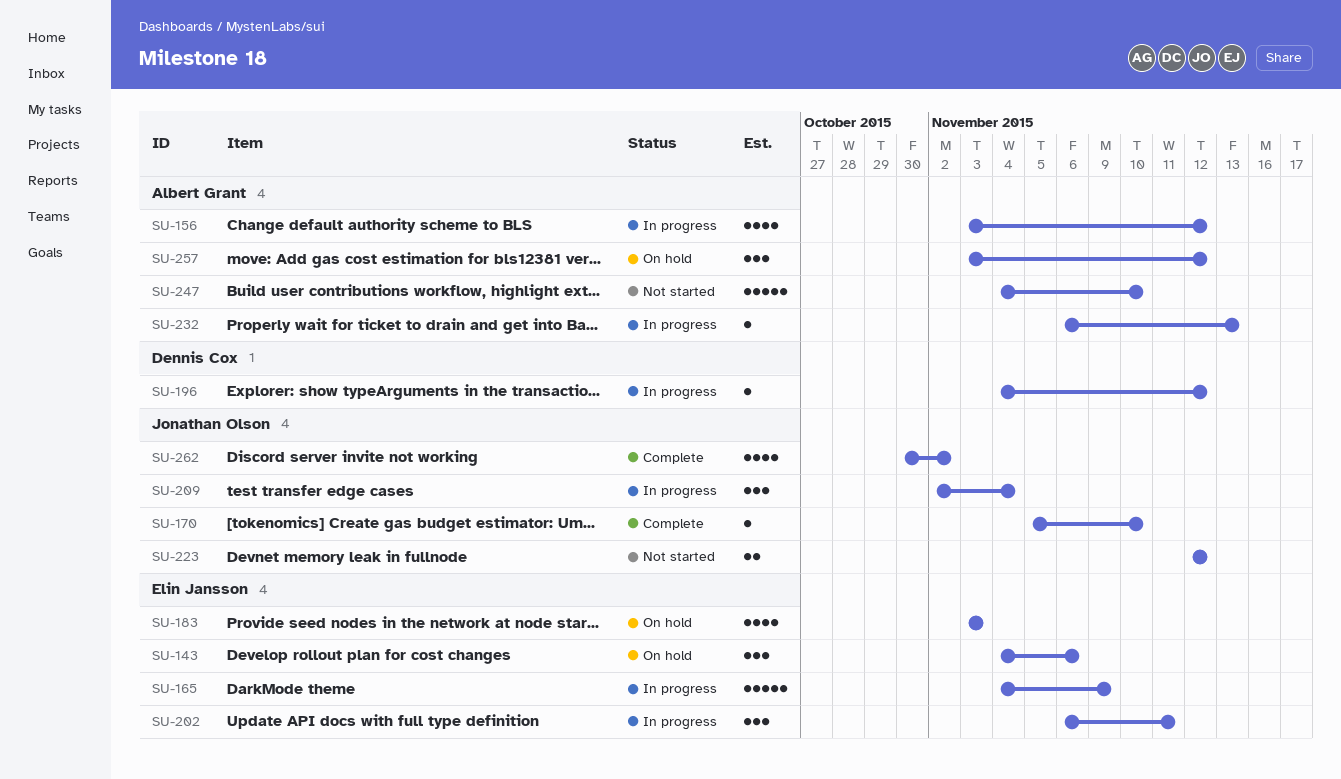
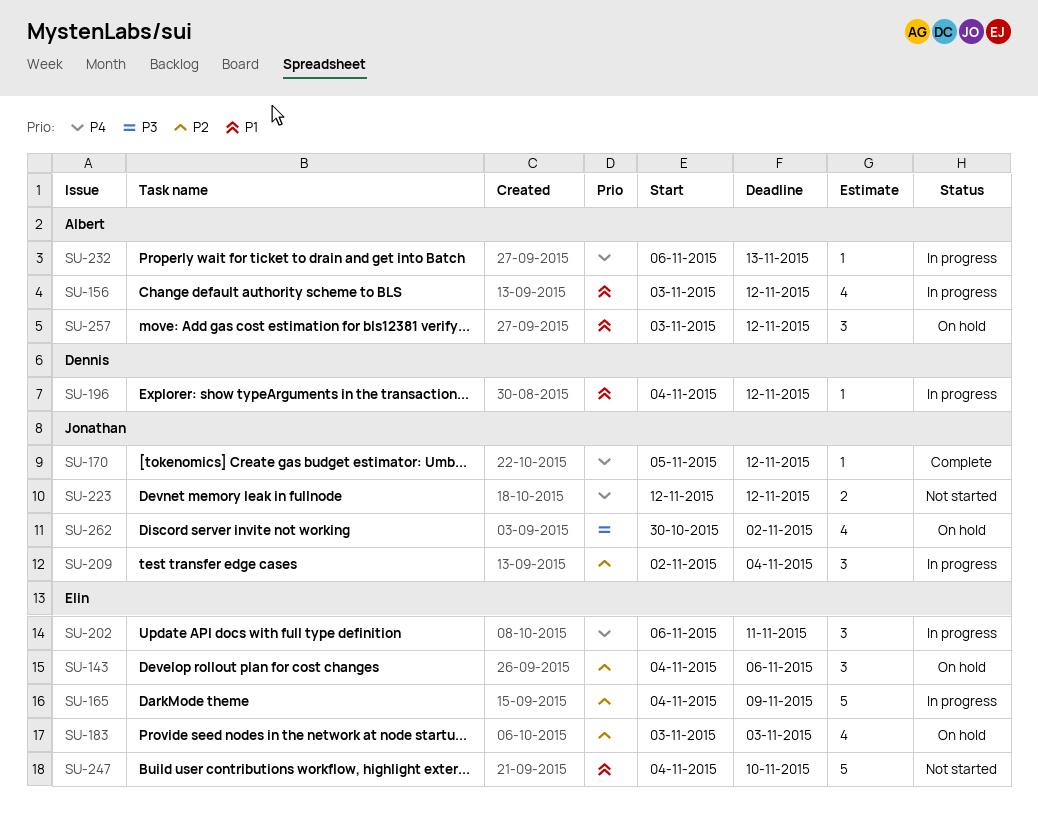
SU-170, due: Nov 10 -> Nov 12
SU-247, owner: Albert Grant -> Elin Jansson
SU-262, status: Complete -> On hold

